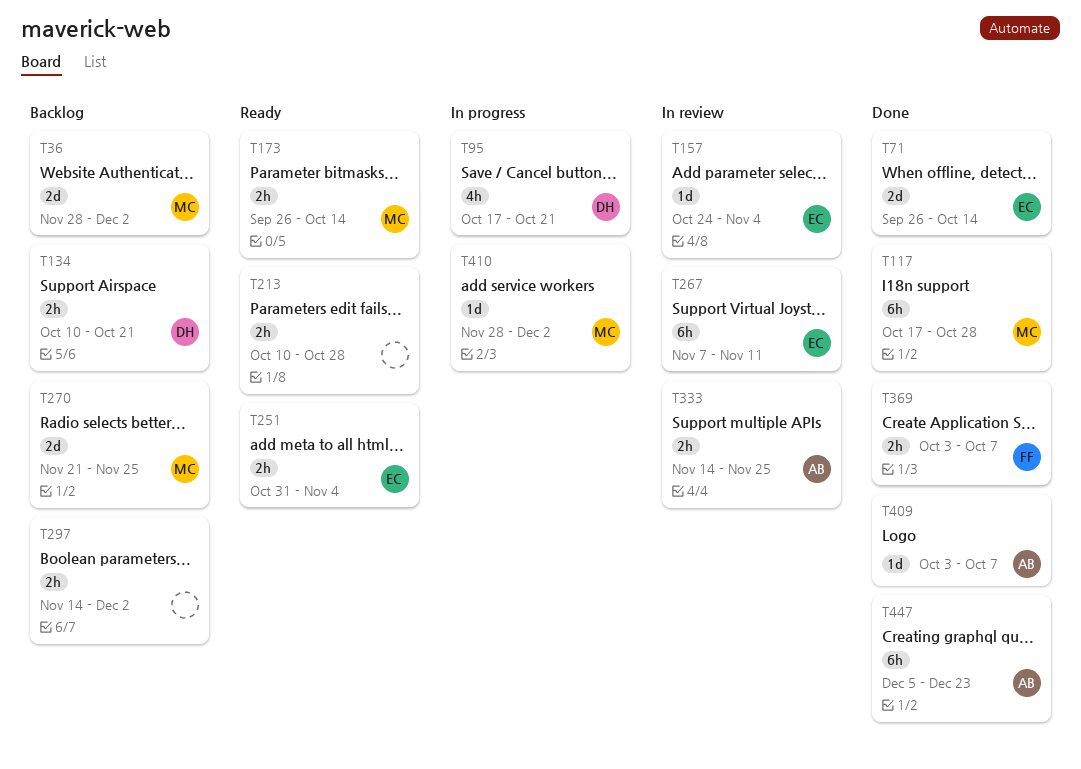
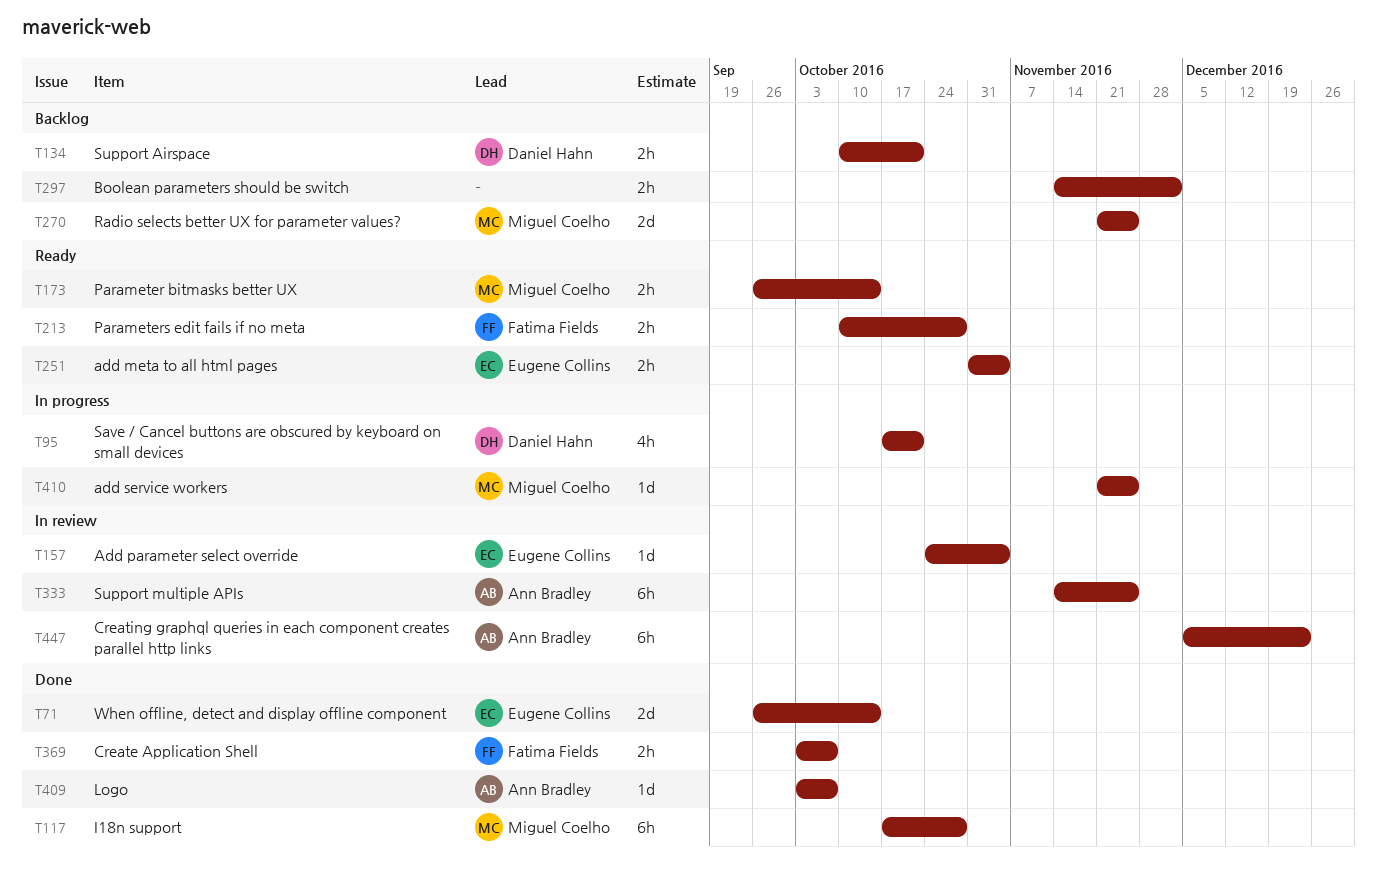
T36: present -> none
T213, owner: none -> Fatima Fields
T267: present -> none
T333, estimate: 2h -> 6h
T410, start: Nov 28 -> Nov 21
T410, due: Dec 2 -> Nov 25
T447, status: Done -> In review

